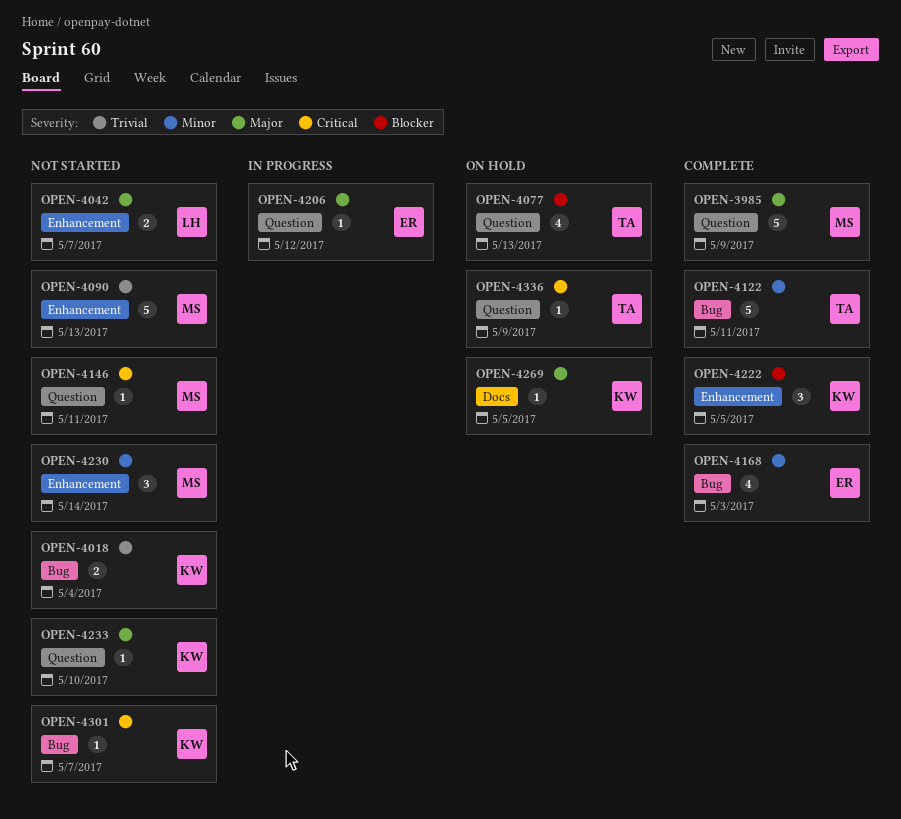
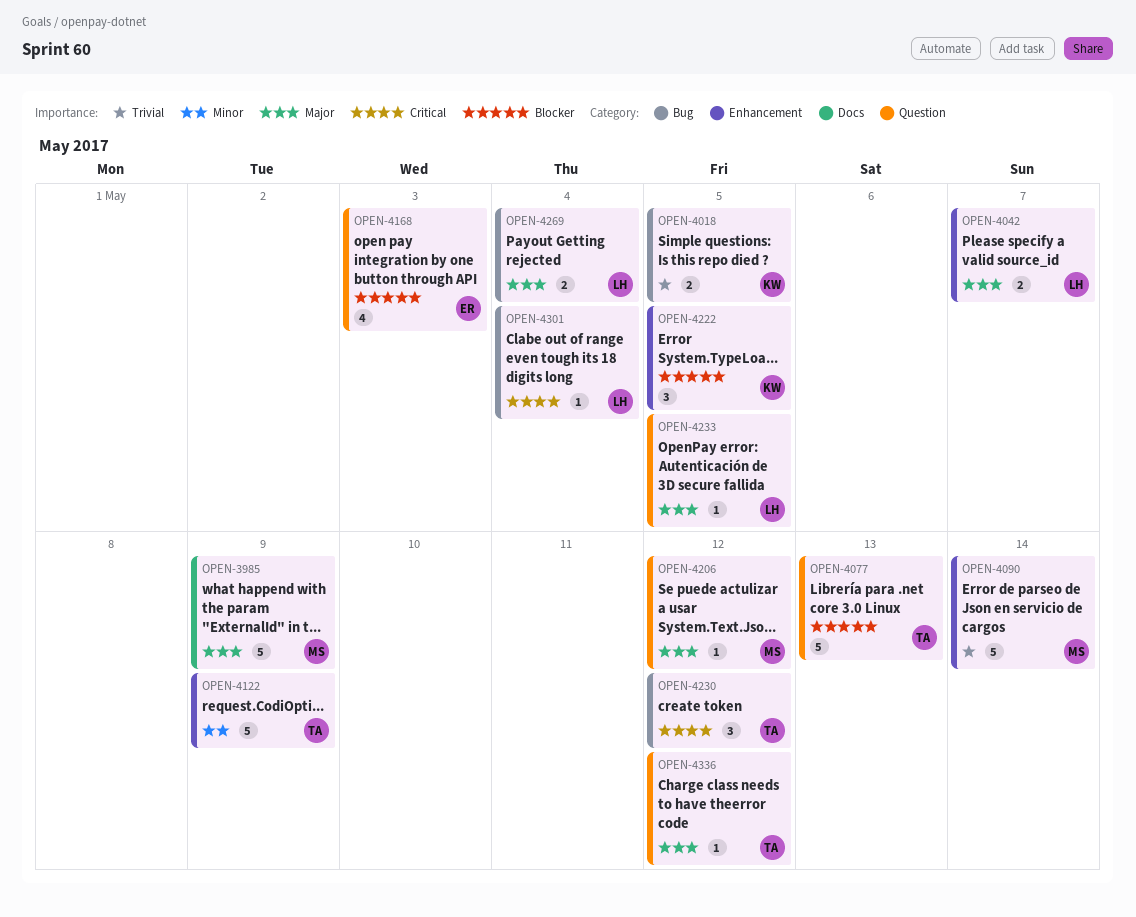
OPEN-3985, label: Question -> Docs
OPEN-4018, due: May 4 -> May 5
OPEN-4077, estimate: 4 -> 5
OPEN-4090, due: May 13 -> May 14
OPEN-4122, label: Bug -> Enhancement
OPEN-4122, due: May 11 -> May 9
OPEN-4146: present -> none
OPEN-4168, priority: Minor -> Blocker
OPEN-4168, label: Bug -> Question
OPEN-4206, owner: ER -> MS
OPEN-4230, owner: MS -> TA
OPEN-4230, priority: Minor -> Critical
OPEN-4230, label: Enhancement -> Bug
OPEN-4230, due: May 14 -> May 12
OPEN-4233, owner: KW -> LH
OPEN-4233, due: May 10 -> May 5
OPEN-4269, owner: KW -> LH
OPEN-4269, label: Docs -> Bug
OPEN-4269, estimate: 1 -> 2
OPEN-4269, due: May 5 -> May 4
OPEN-4301, owner: KW -> LH
OPEN-4301, due: May 7 -> May 4
OPEN-4336, priority: Critical -> Major
OPEN-4336, due: May 9 -> May 12

